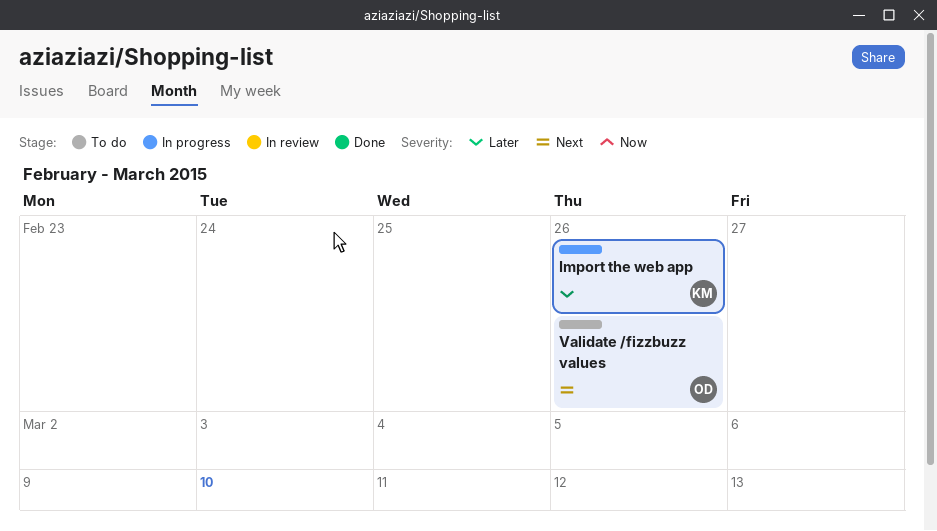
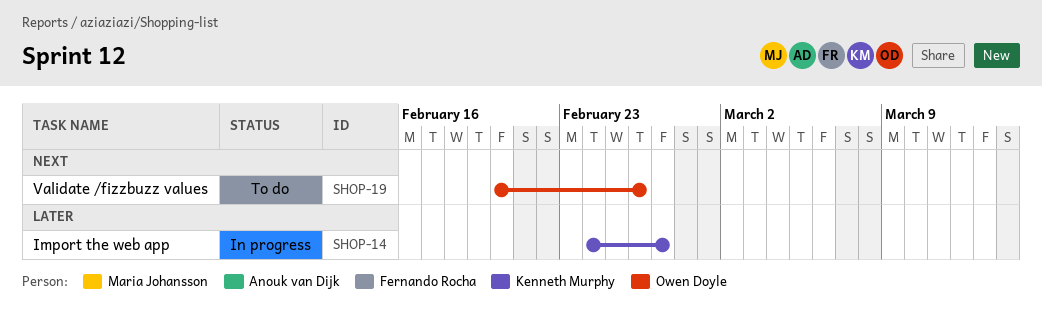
Import the web app, due: Feb 26 -> Feb 27

